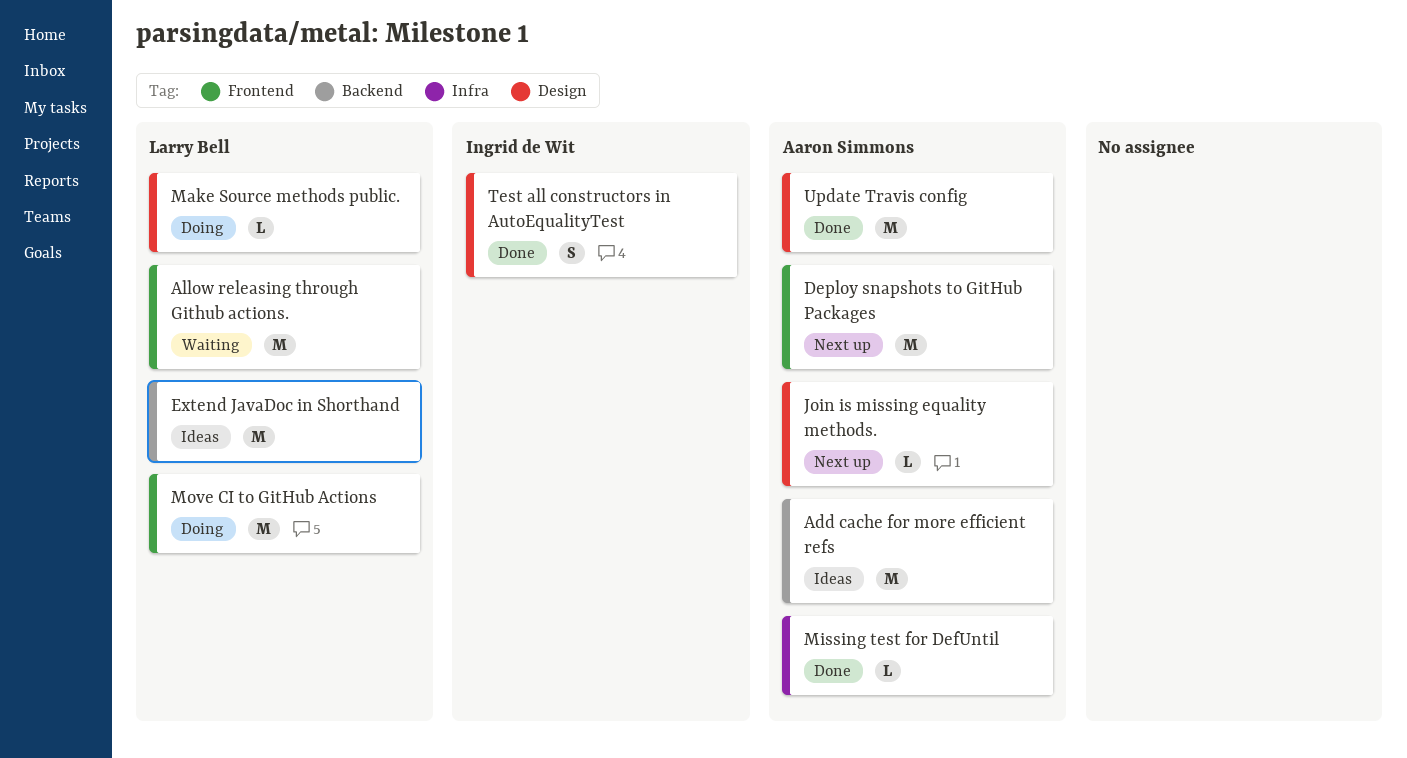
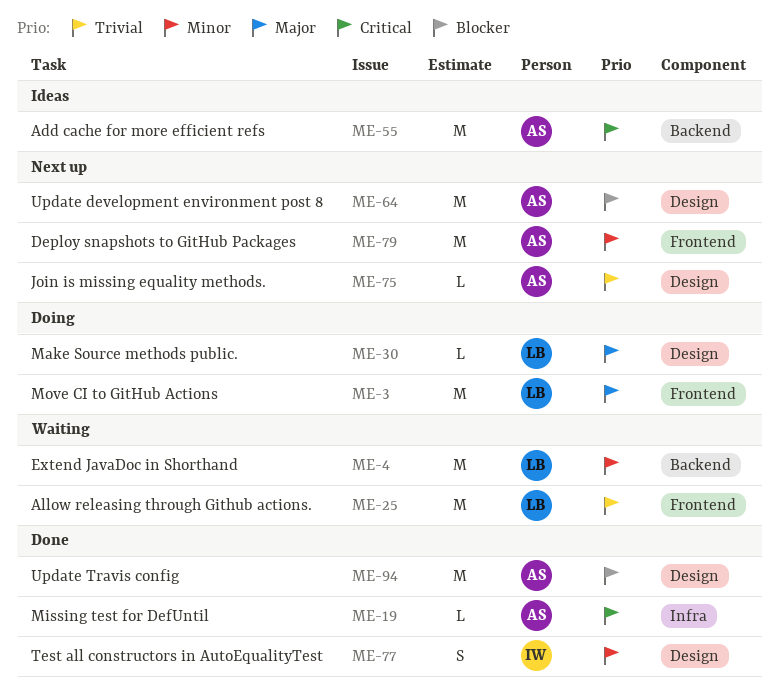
Extend JavaDoc in Shorthand, status: Ideas -> Waiting
Update development environment post 8: none -> present

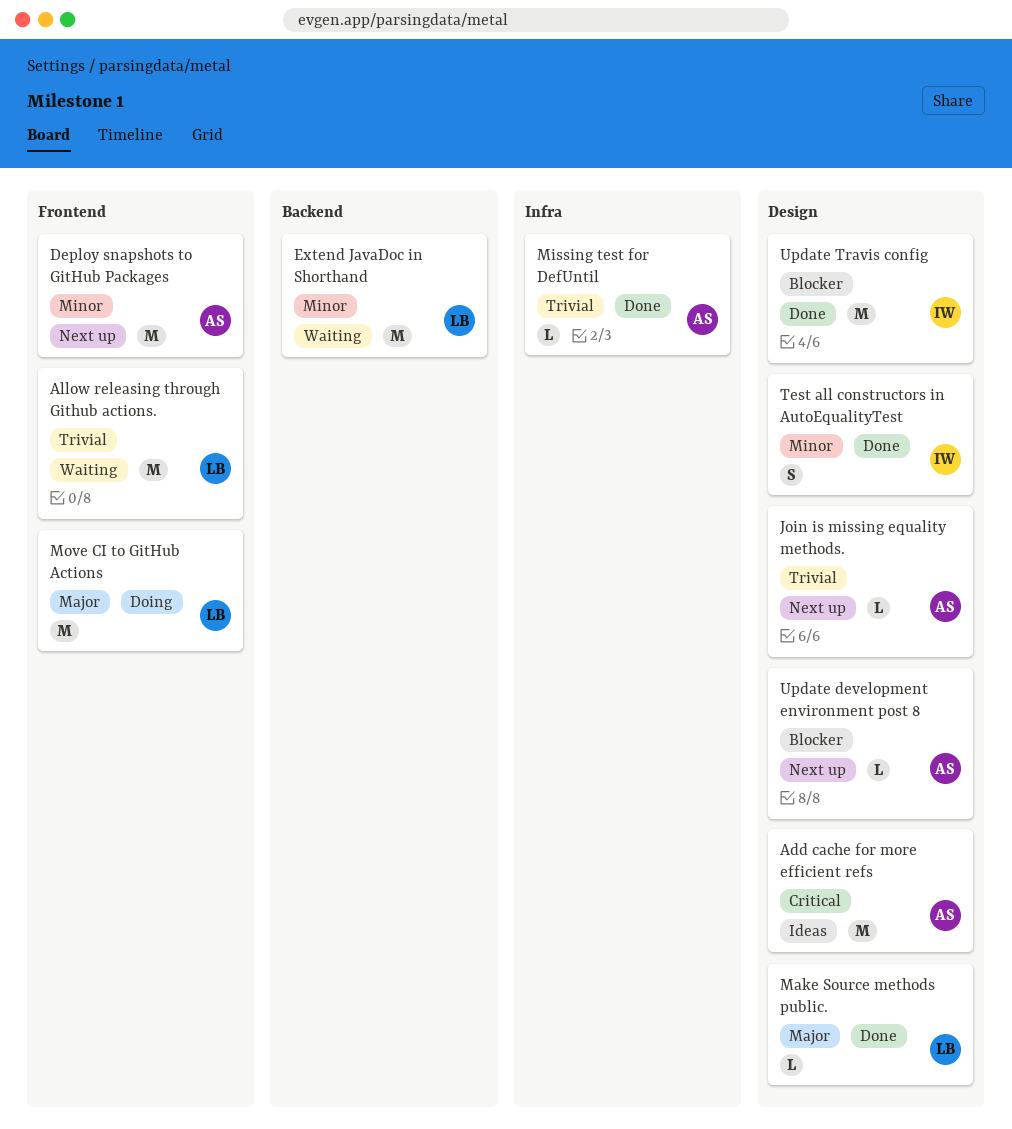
Add cache for more efficient refs, label: Backend -> Design
Make Source methods public., status: Doing -> Done
Missing test for DefUntil, priority: Critical -> Trivial
Update development environment post 8, estimate: M -> L
Update Travis config, owner: AS -> IW

